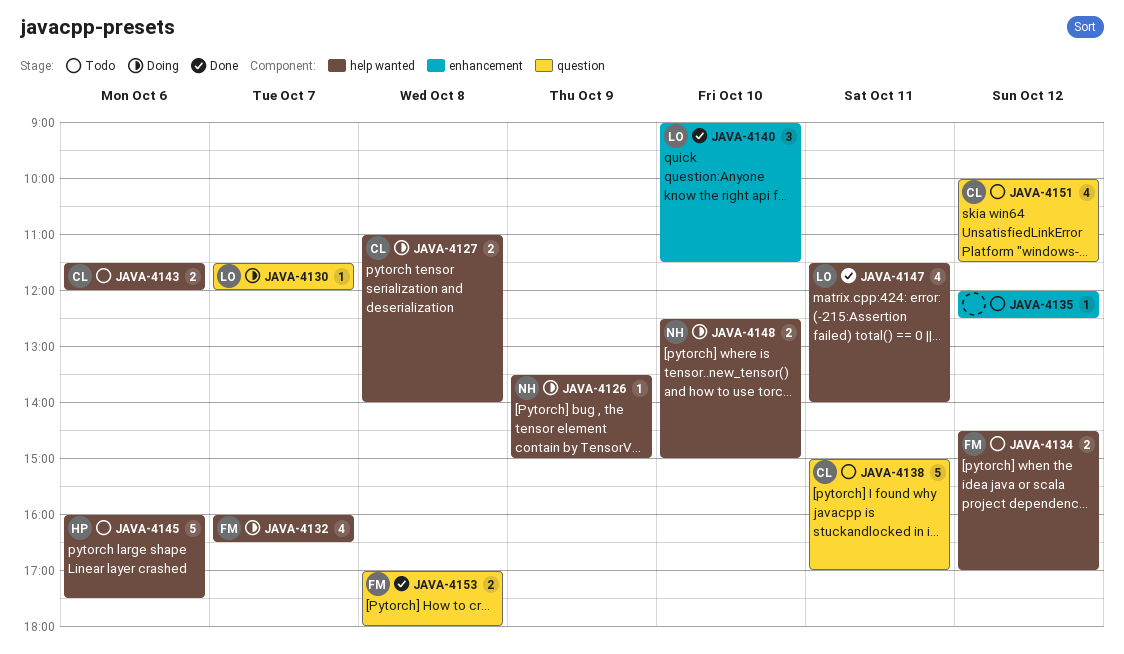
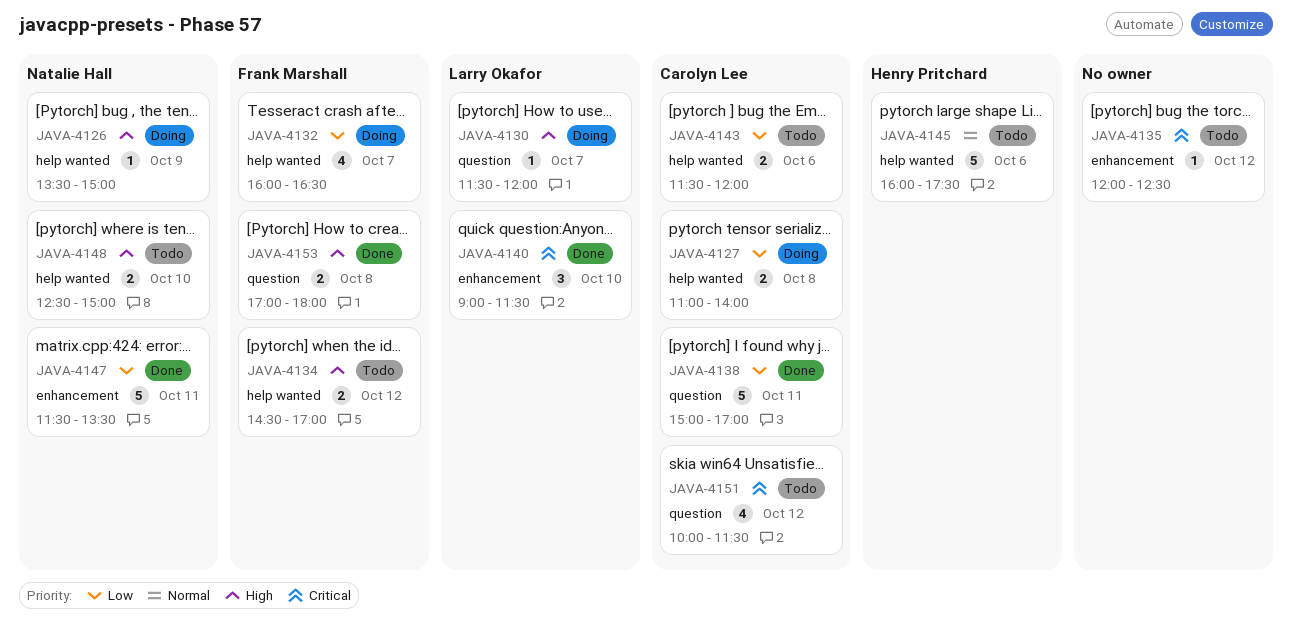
JAVA-4138, status: Todo -> Done
JAVA-4147, owner: Larry Okafor -> Natalie Hall
JAVA-4147, label: help wanted -> enhancement
JAVA-4147, estimate: 4 -> 5
JAVA-4147, ends: 14:00 -> 13:30
JAVA-4148, status: Doing -> Todo

